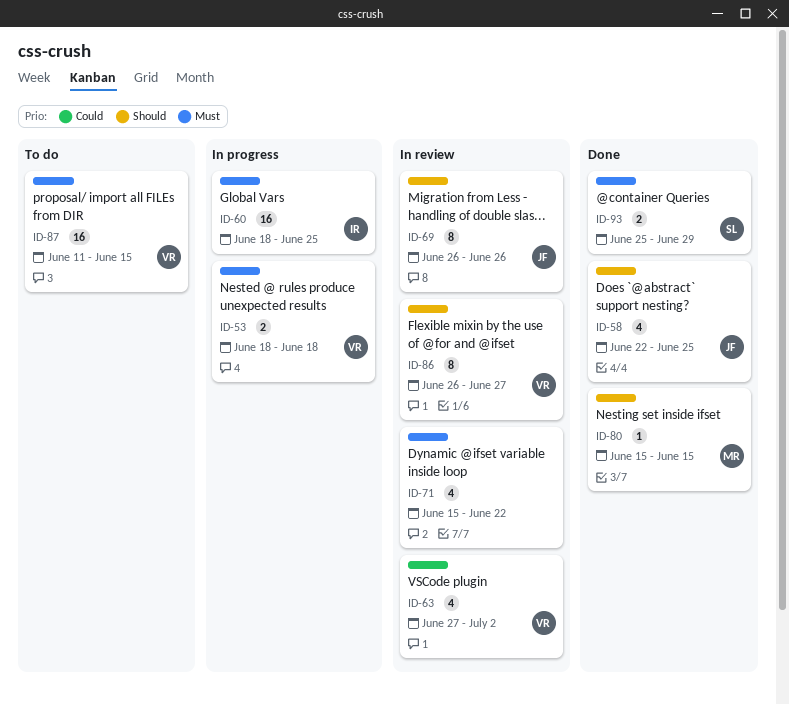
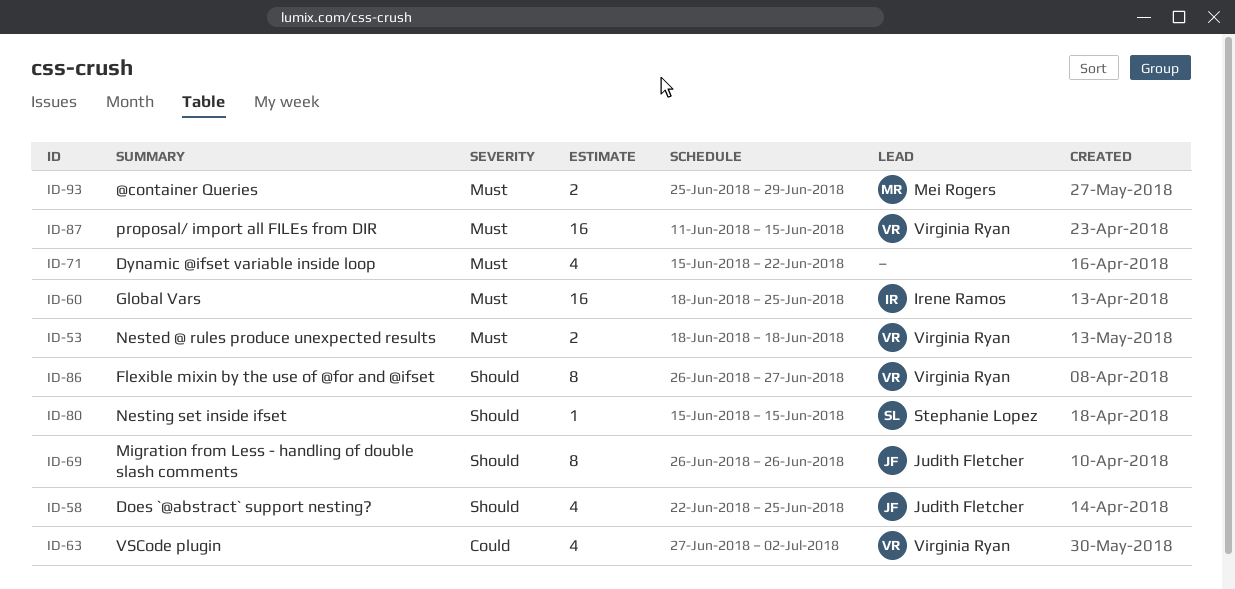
ID-80, owner: Mei Rogers -> Stephanie Lopez
ID-93, owner: Stephanie Lopez -> Mei Rogers

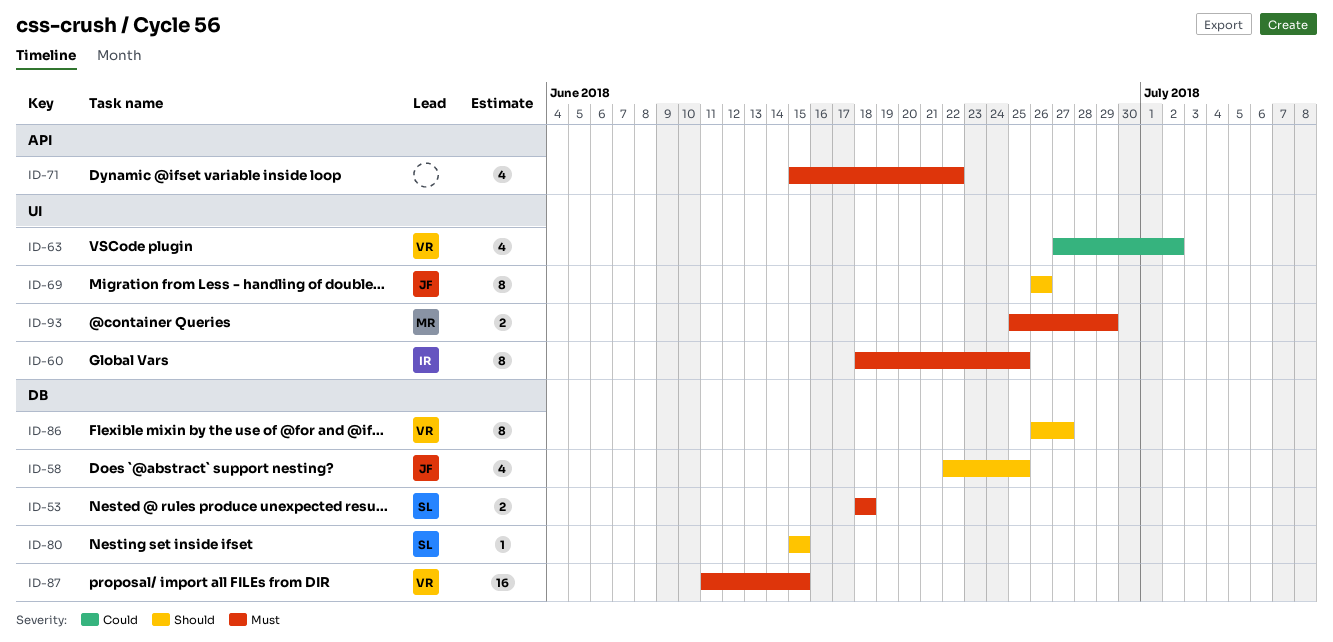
ID-53, owner: Virginia Ryan -> Stephanie Lopez
ID-60, estimate: 16 -> 8

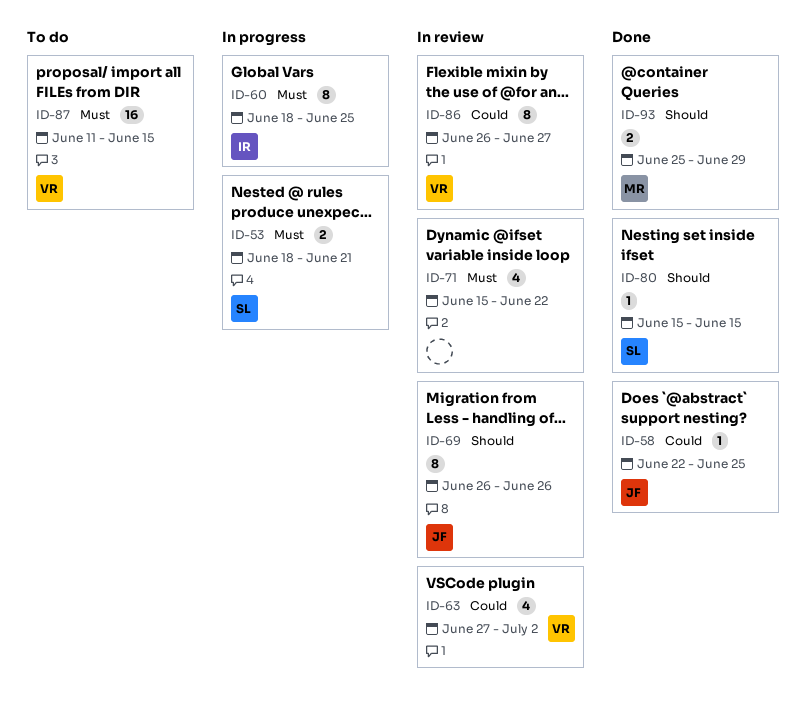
ID-53, due: Jun 18 -> Jun 21
ID-58, priority: Should -> Could
ID-58, estimate: 4 -> 1
ID-86, priority: Should -> Could
ID-93, priority: Must -> Should

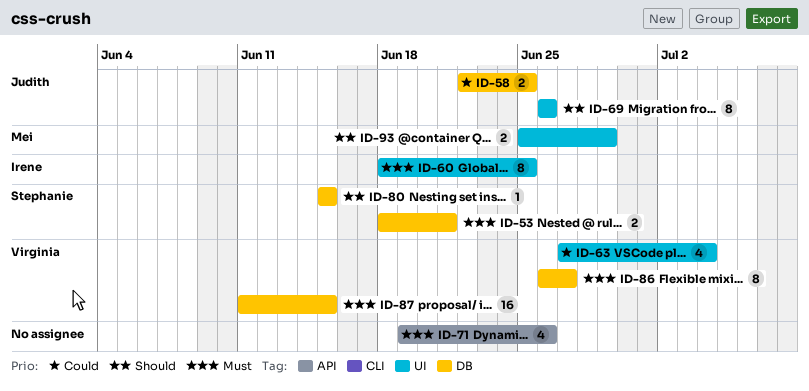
ID-58, estimate: 1 -> 2
ID-63, due: Jul 2 -> Jul 4
ID-71, start: Jun 15 -> Jun 19
ID-71, due: Jun 22 -> Jun 26
ID-86, priority: Could -> Must

